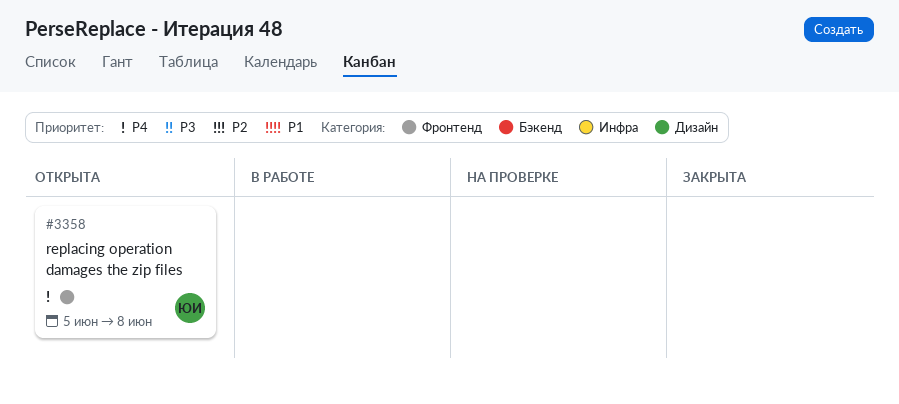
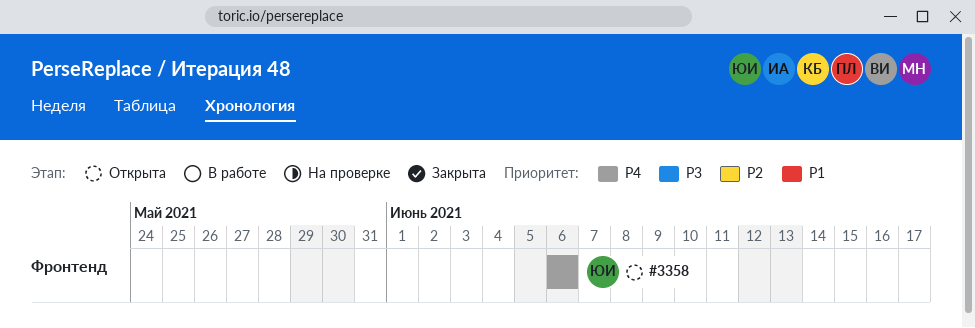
#3358, start: Jun 5 -> Jun 6
#3358, due: Jun 8 -> Jun 6

